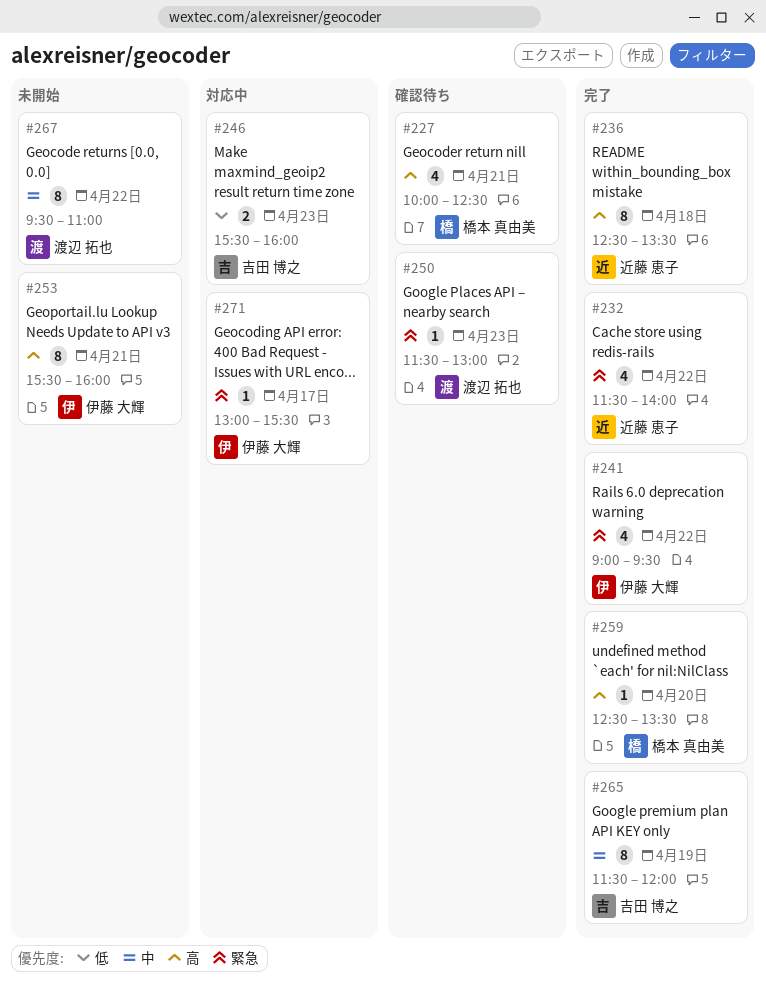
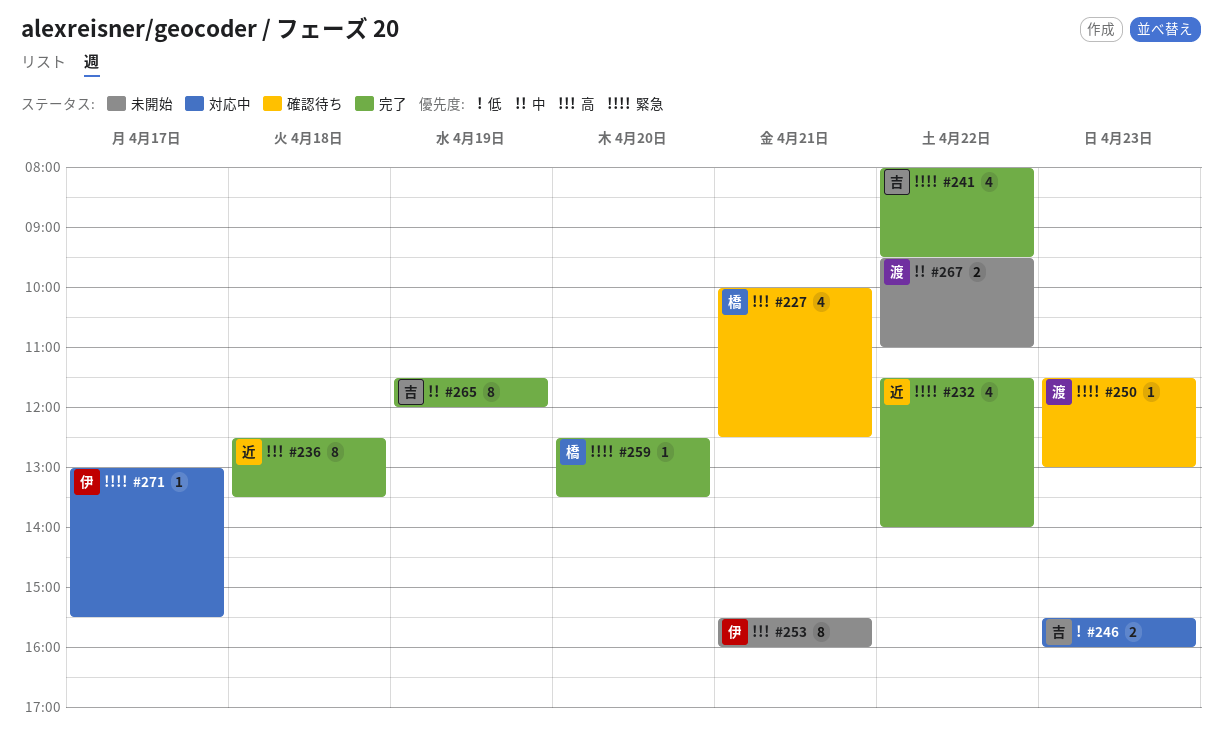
#241, owner: 伊藤 大輝 -> 吉田 博之
#241, begins: 09:00 -> 08:00
#259, priority: 高 -> 緊急
#267, estimate: 8 -> 2

